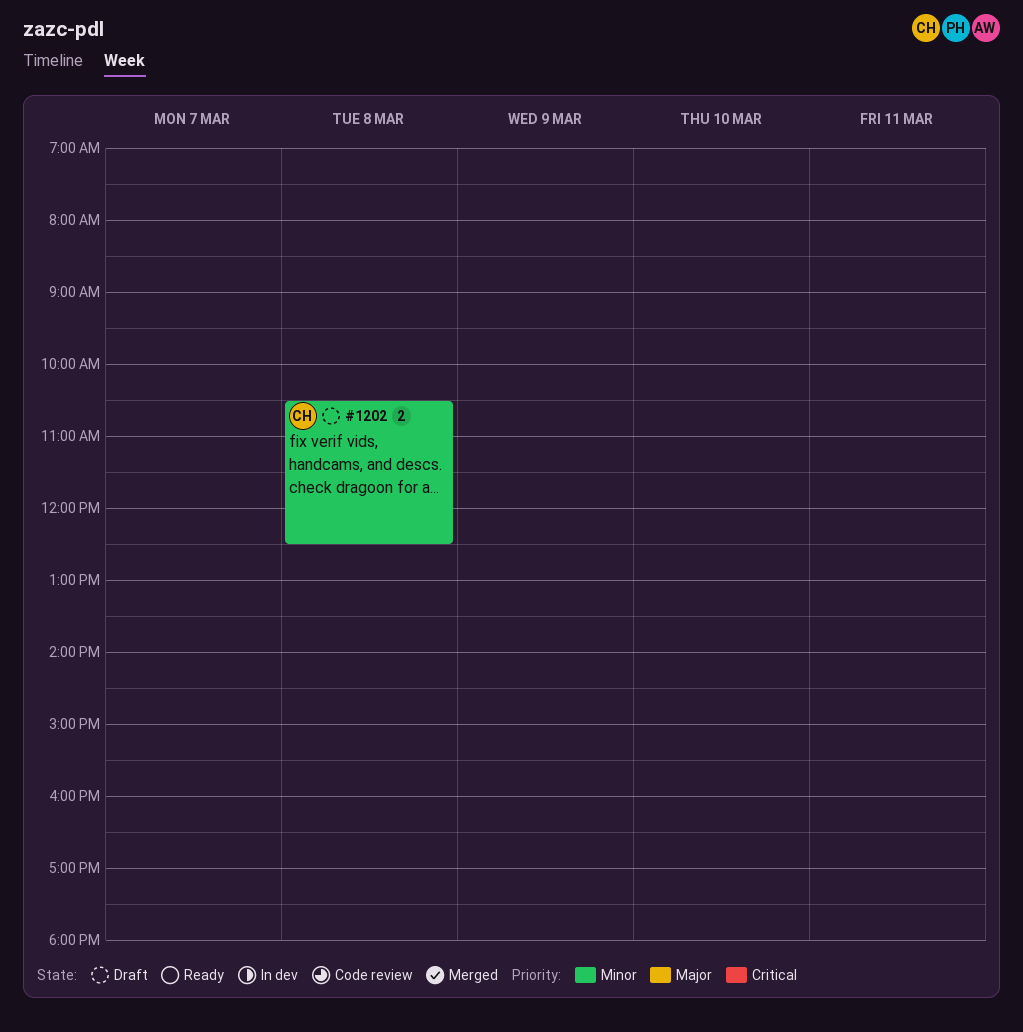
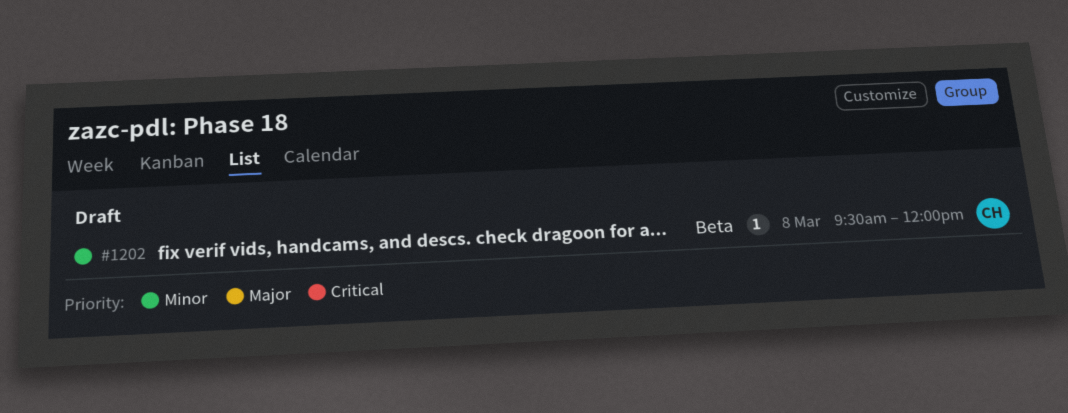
#1202, estimate: 2 -> 1
#1202, begins: 10:30 -> 09:30
#1202, ends: 12:30 -> 12:00

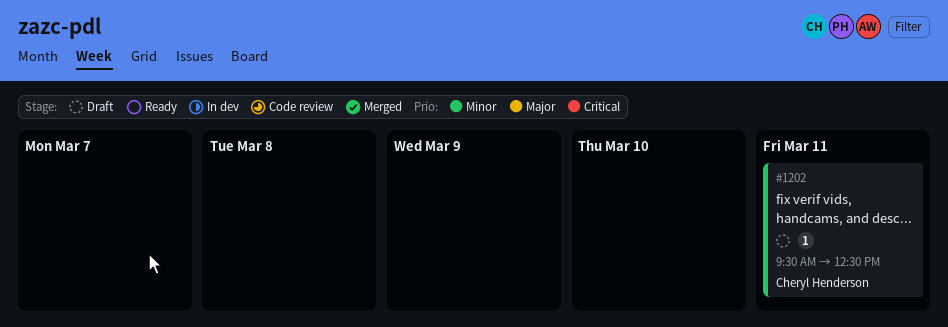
#1202, day: Mar 8 -> Mar 11
#1202, ends: 12:00 -> 12:30

